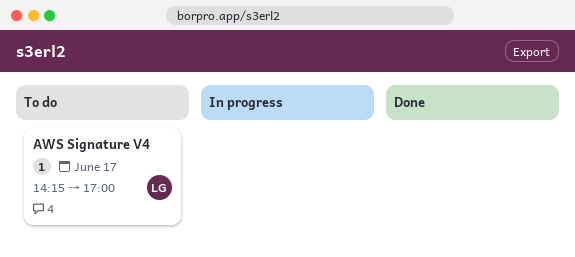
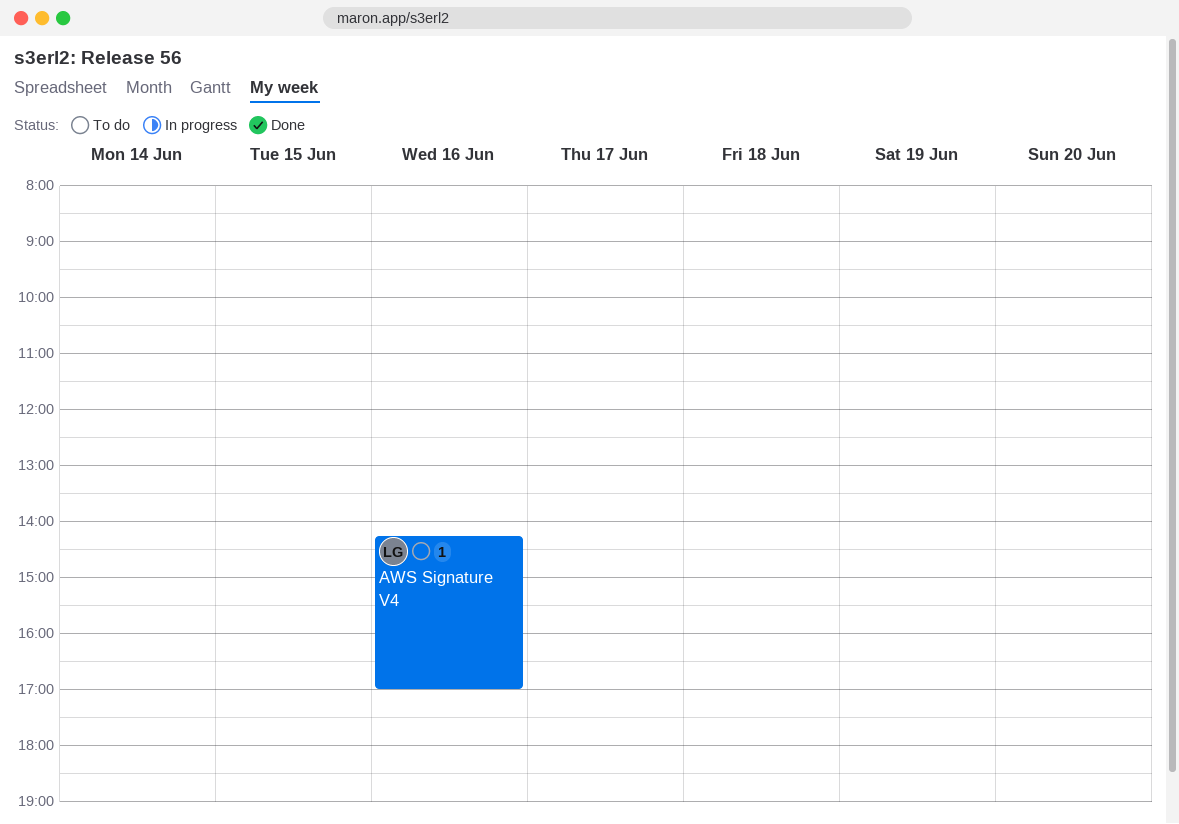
AWS Signature V4, day: Jun 17 -> Jun 16

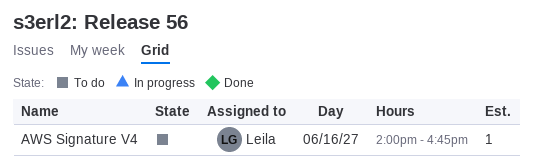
AWS Signature V4, begins: 14:15 -> 14:00
AWS Signature V4, ends: 17:00 -> 16:45

